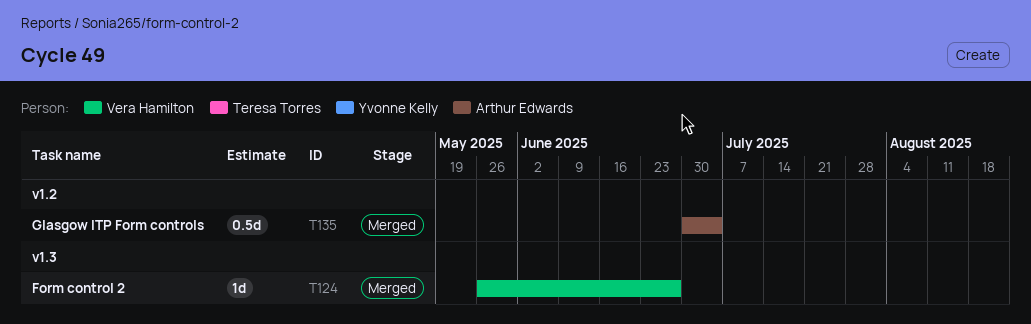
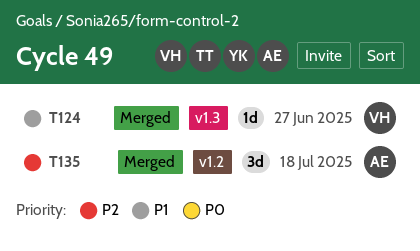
T135, estimate: 0.5d -> 3d
T135, due: Jul 4 -> Jul 18

